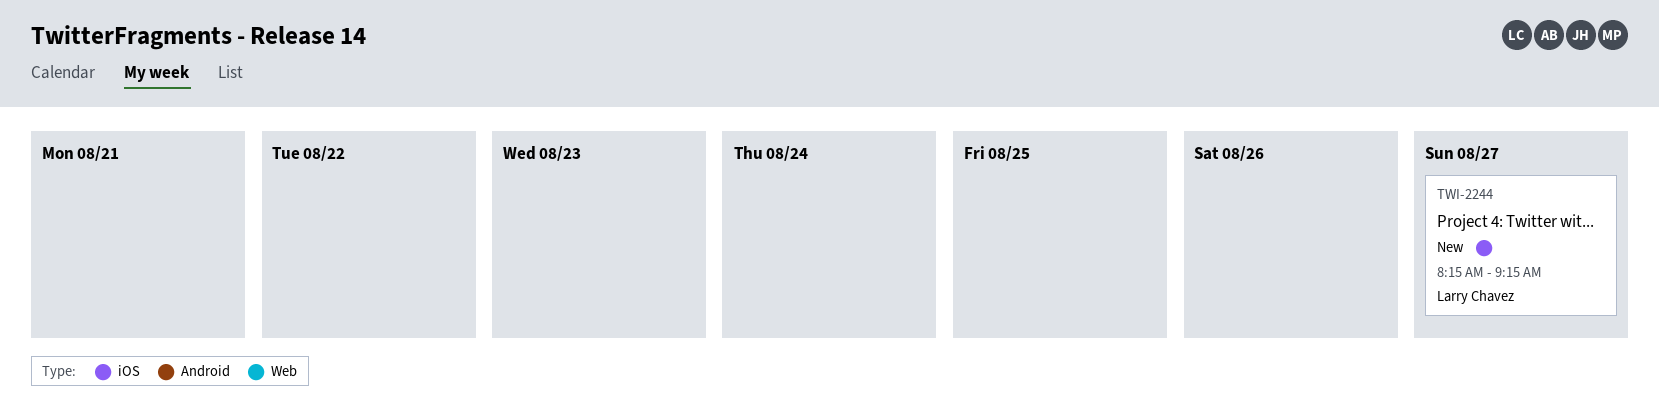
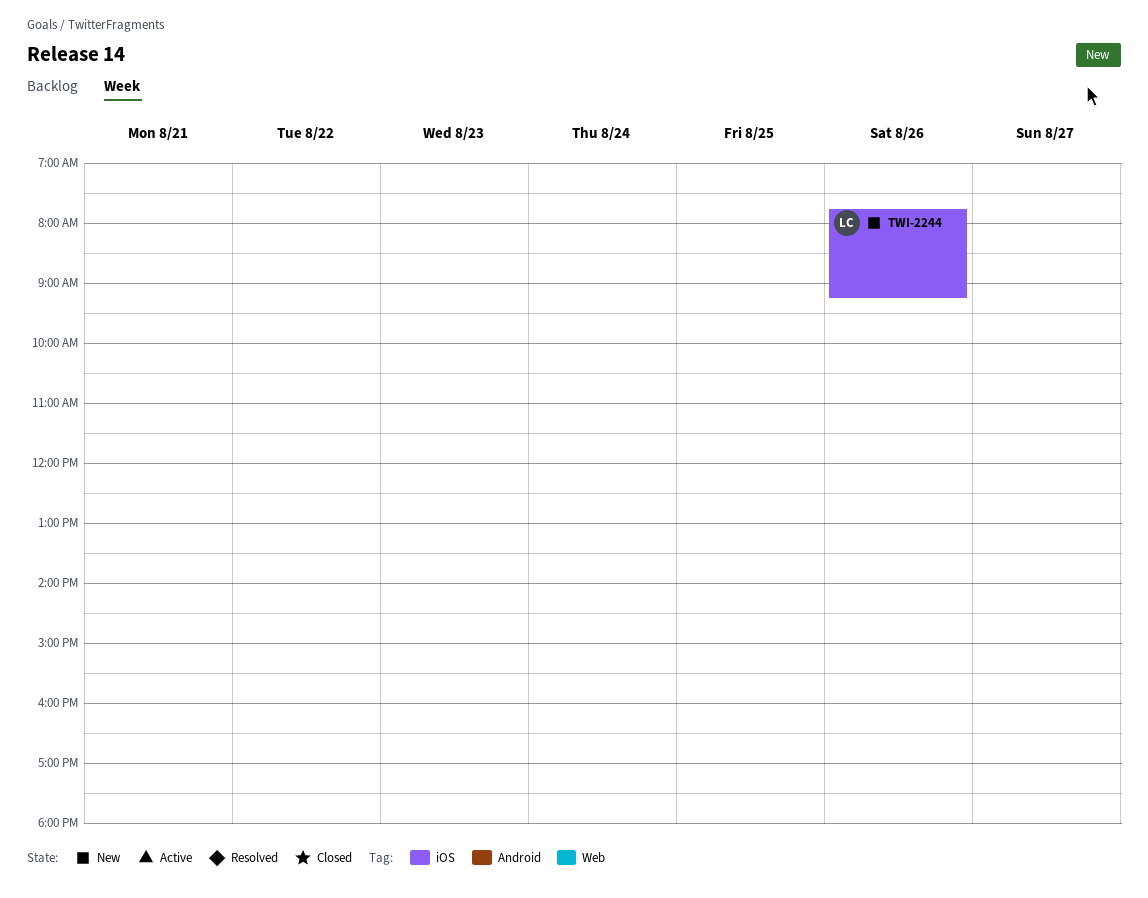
TWI-2244, day: Aug 27 -> Aug 26
TWI-2244, begins: 08:15 -> 07:45

